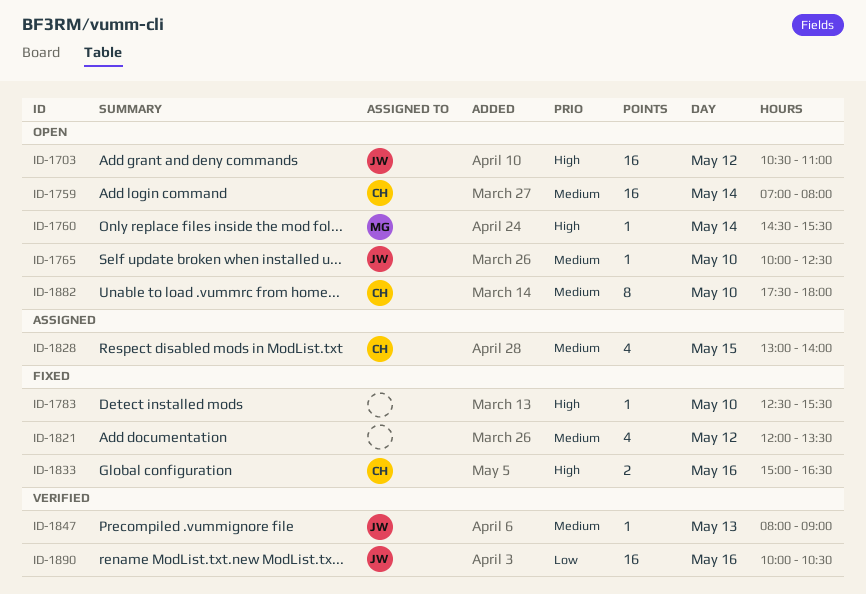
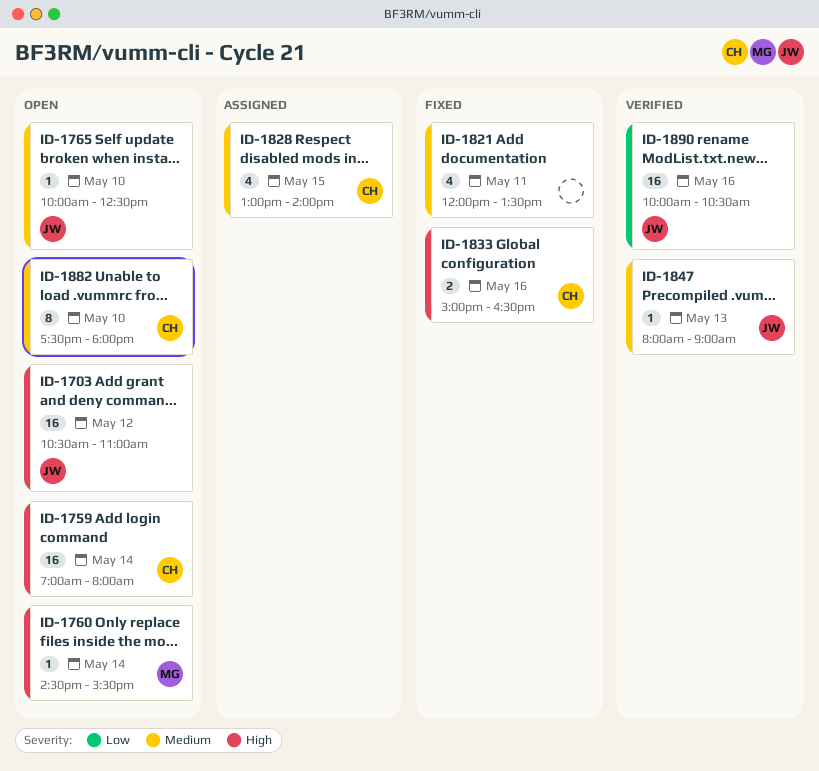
ID-1759, priority: Medium -> High
ID-1783: present -> none
ID-1821, day: May 12 -> May 11

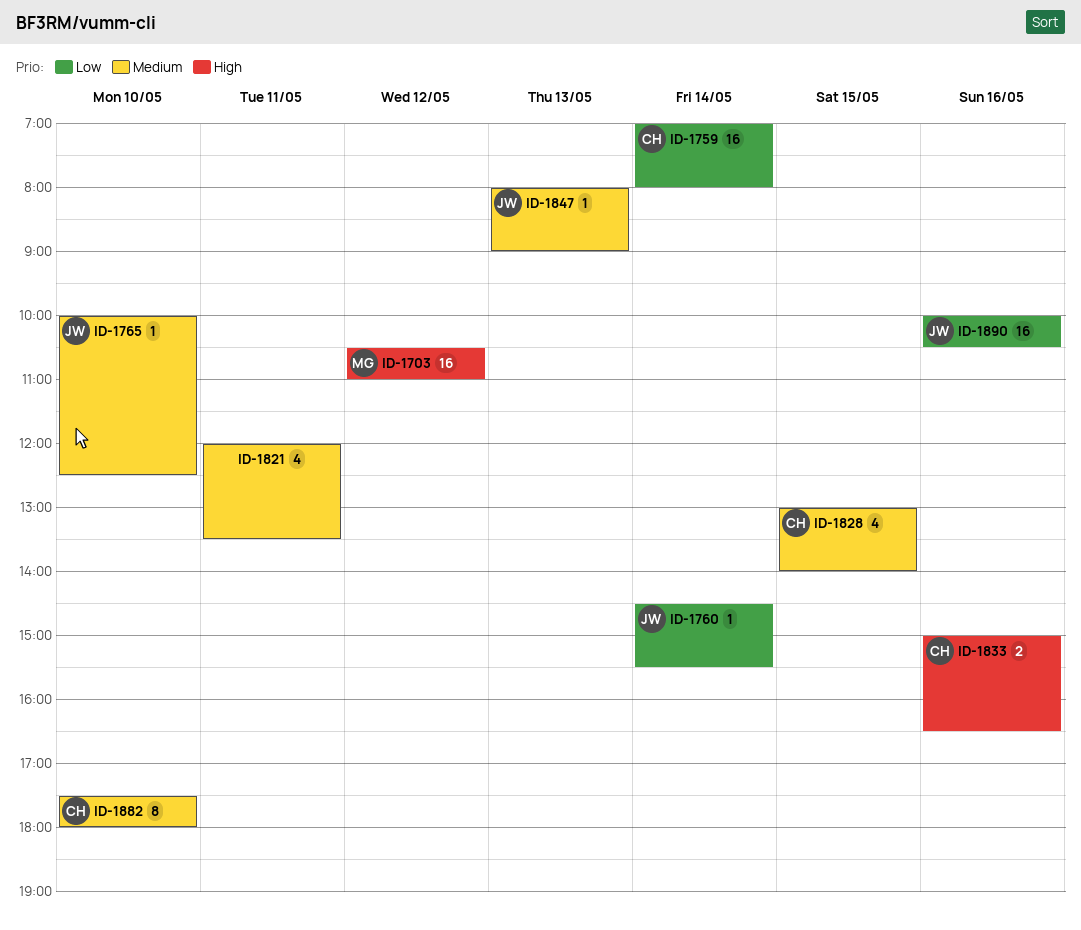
ID-1703, owner: JW -> MG
ID-1759, priority: High -> Low
ID-1760, owner: MG -> JW
ID-1760, priority: High -> Low

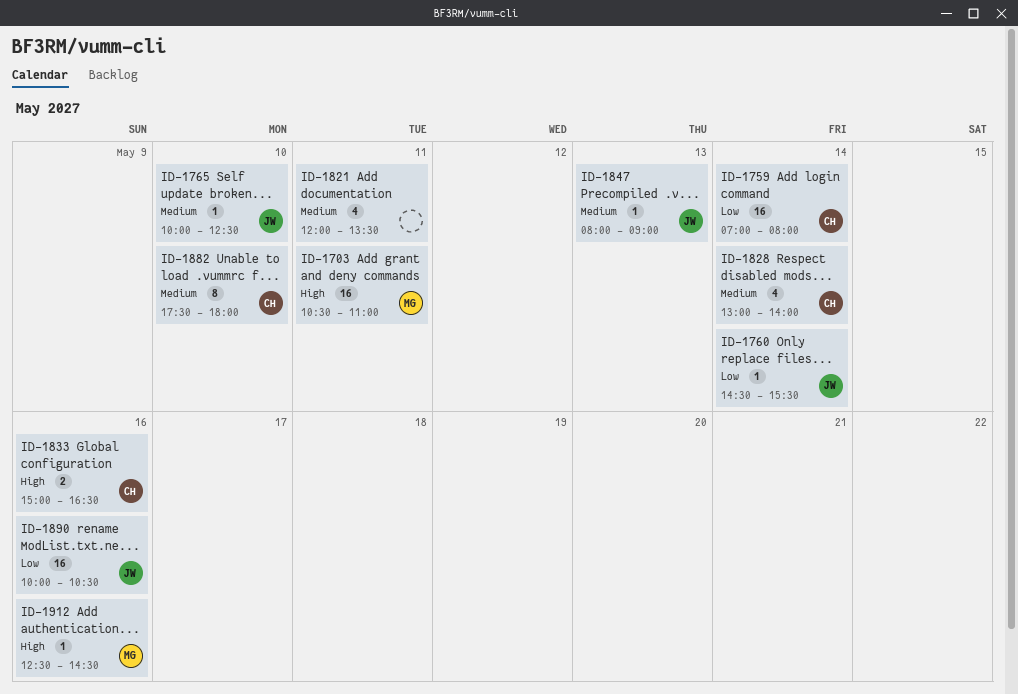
ID-1703, day: May 12 -> May 11
ID-1828, day: May 15 -> May 14
ID-1912: none -> present

